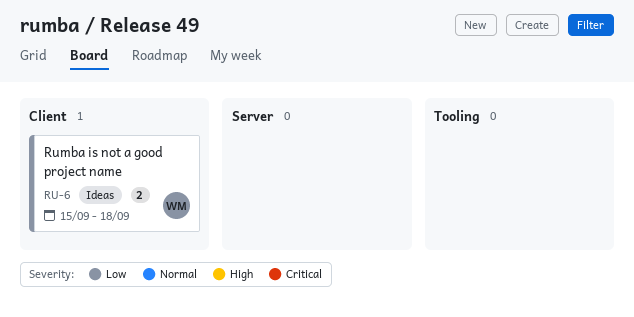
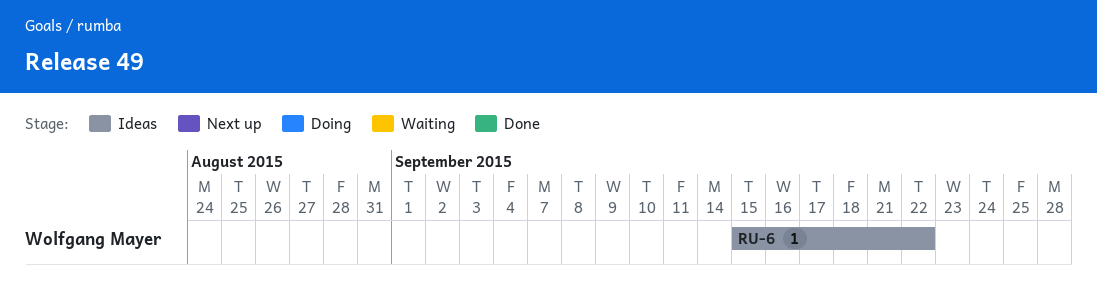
RU-6, estimate: 2 -> 1
RU-6, due: Sep 18 -> Sep 22

